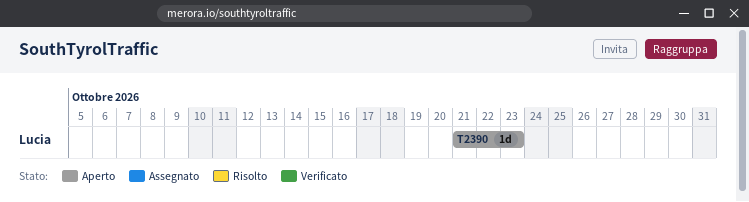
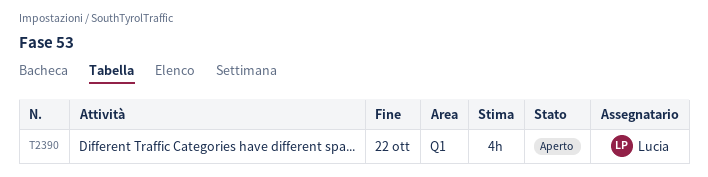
T2390, estimate: 1d -> 4h
T2390, due: Oct 23 -> Oct 22

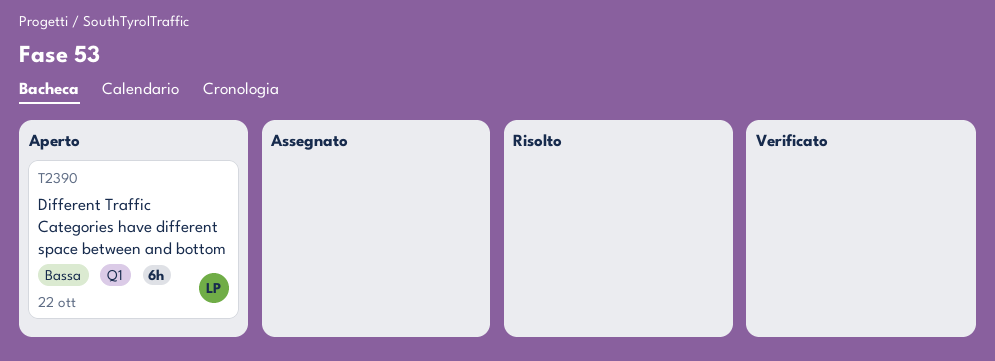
T2390, estimate: 4h -> 6h

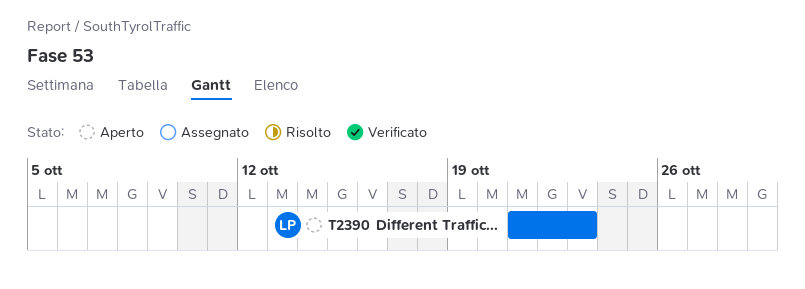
T2390, due: Oct 22 -> Oct 23

